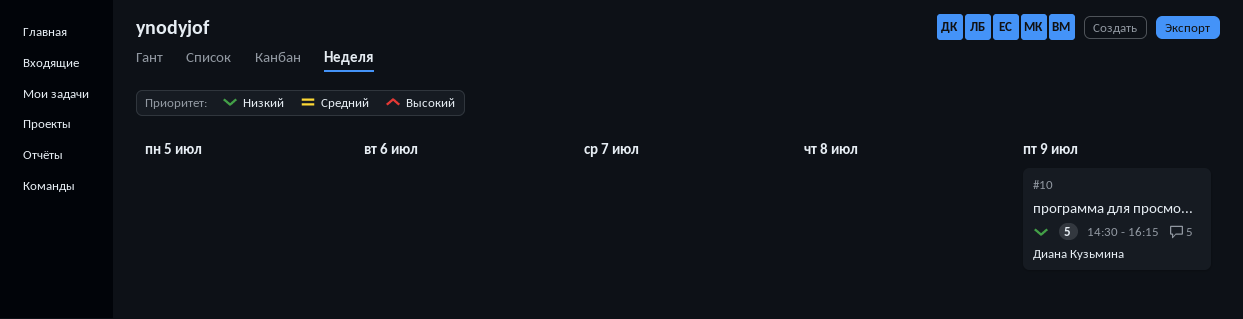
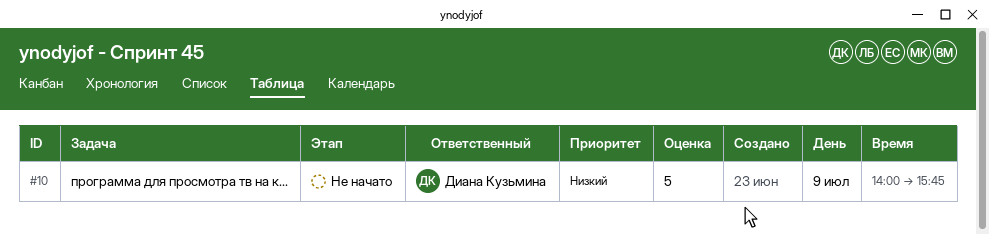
#10, begins: 14:30 -> 14:00
#10, ends: 16:15 -> 15:45

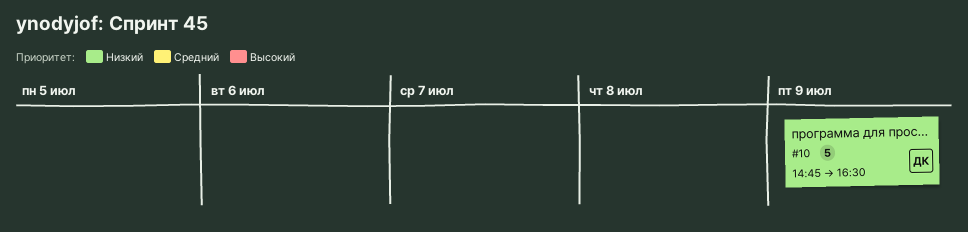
#10, begins: 14:00 -> 14:45
#10, ends: 15:45 -> 16:30

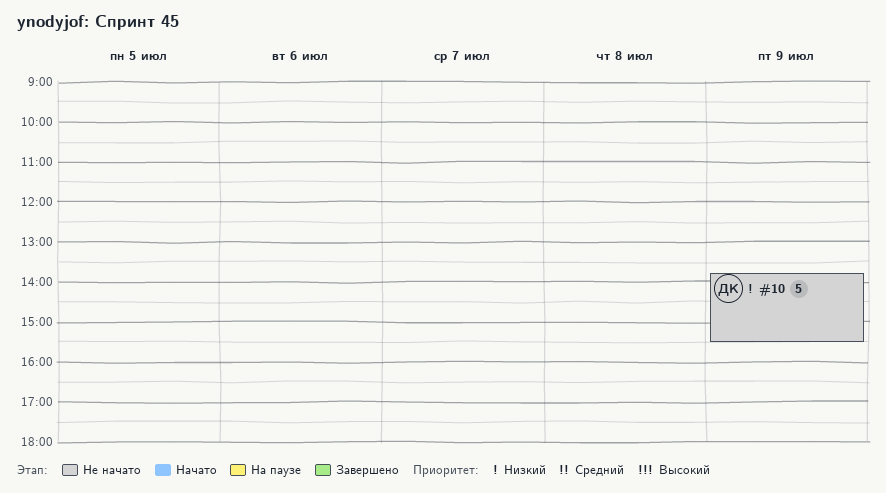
#10, begins: 14:45 -> 13:45
#10, ends: 16:30 -> 15:30

